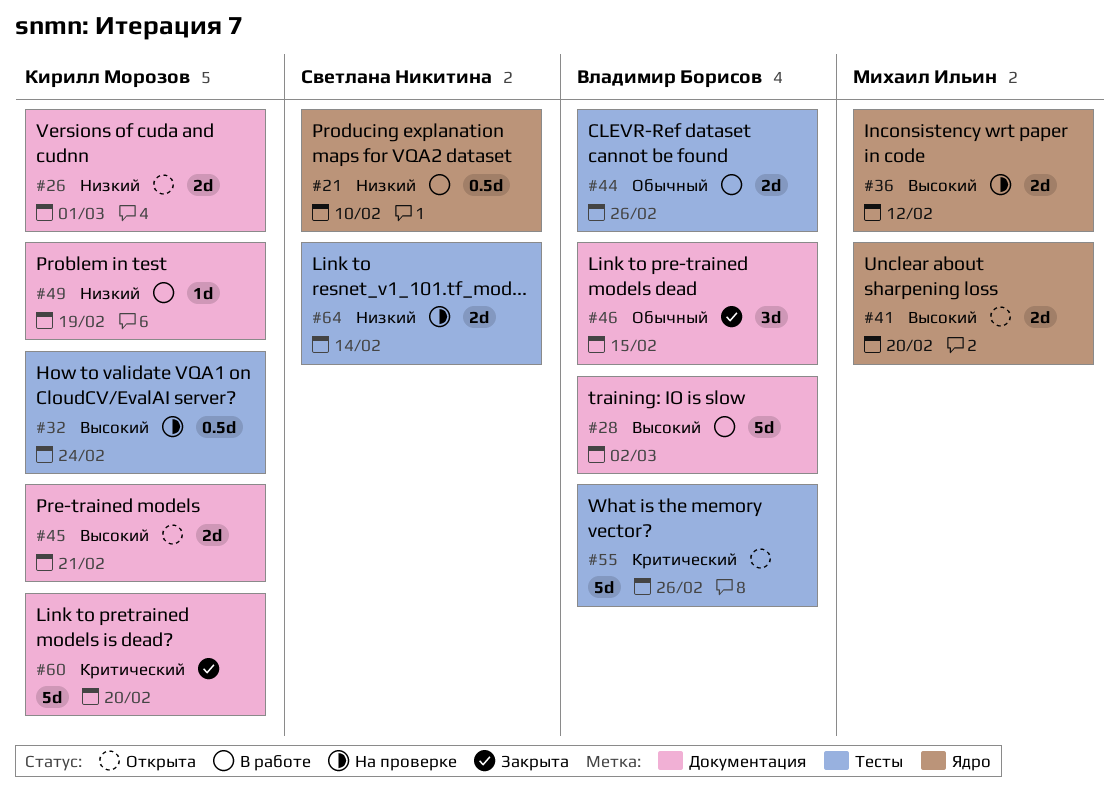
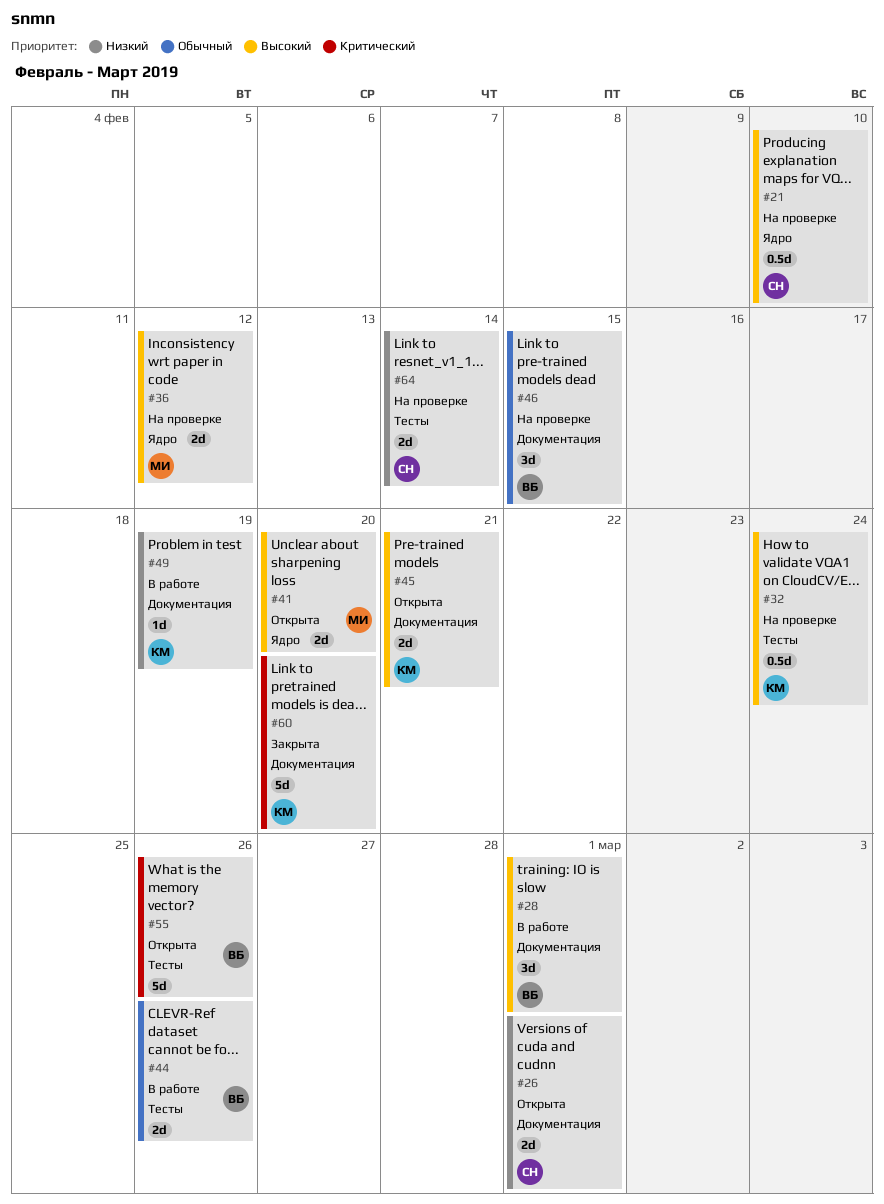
#21, status: В работе -> На проверке
#21, priority: Низкий -> Высокий
#26, owner: Кирилл Морозов -> Светлана Никитина
#28, estimate: 5d -> 3d
#28, due: Mar 2 -> Mar 1
#46, status: Закрыта -> На проверке

